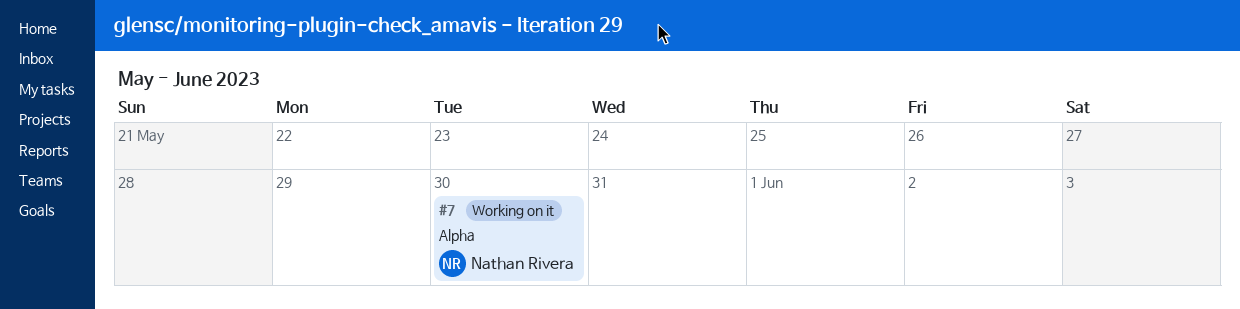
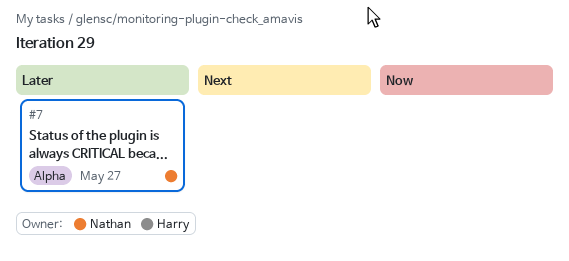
#7, due: May 30 -> May 27

